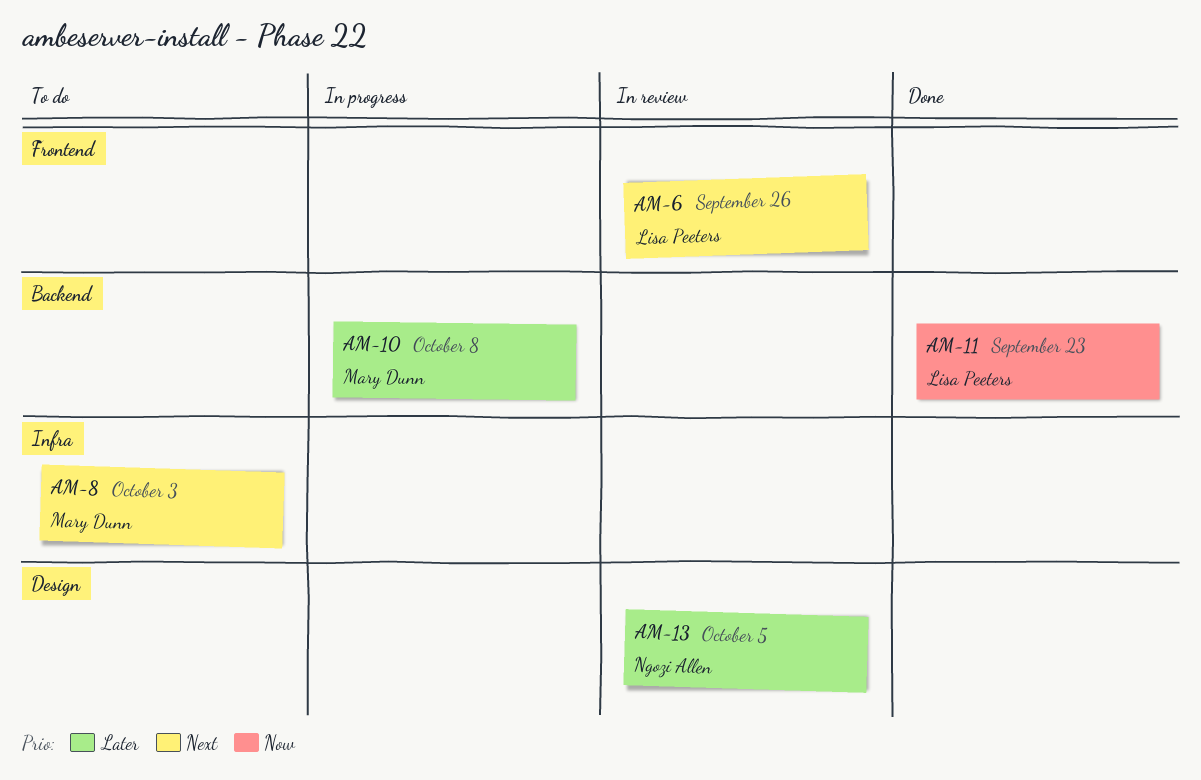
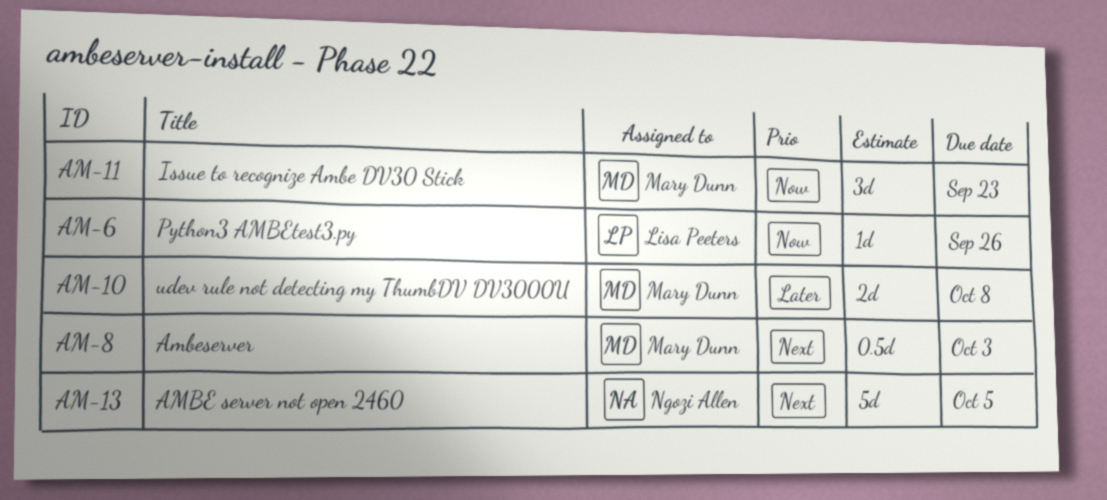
AM-6, priority: Next -> Now
AM-11, owner: Lisa Peeters -> Mary Dunn
AM-13, priority: Later -> Next

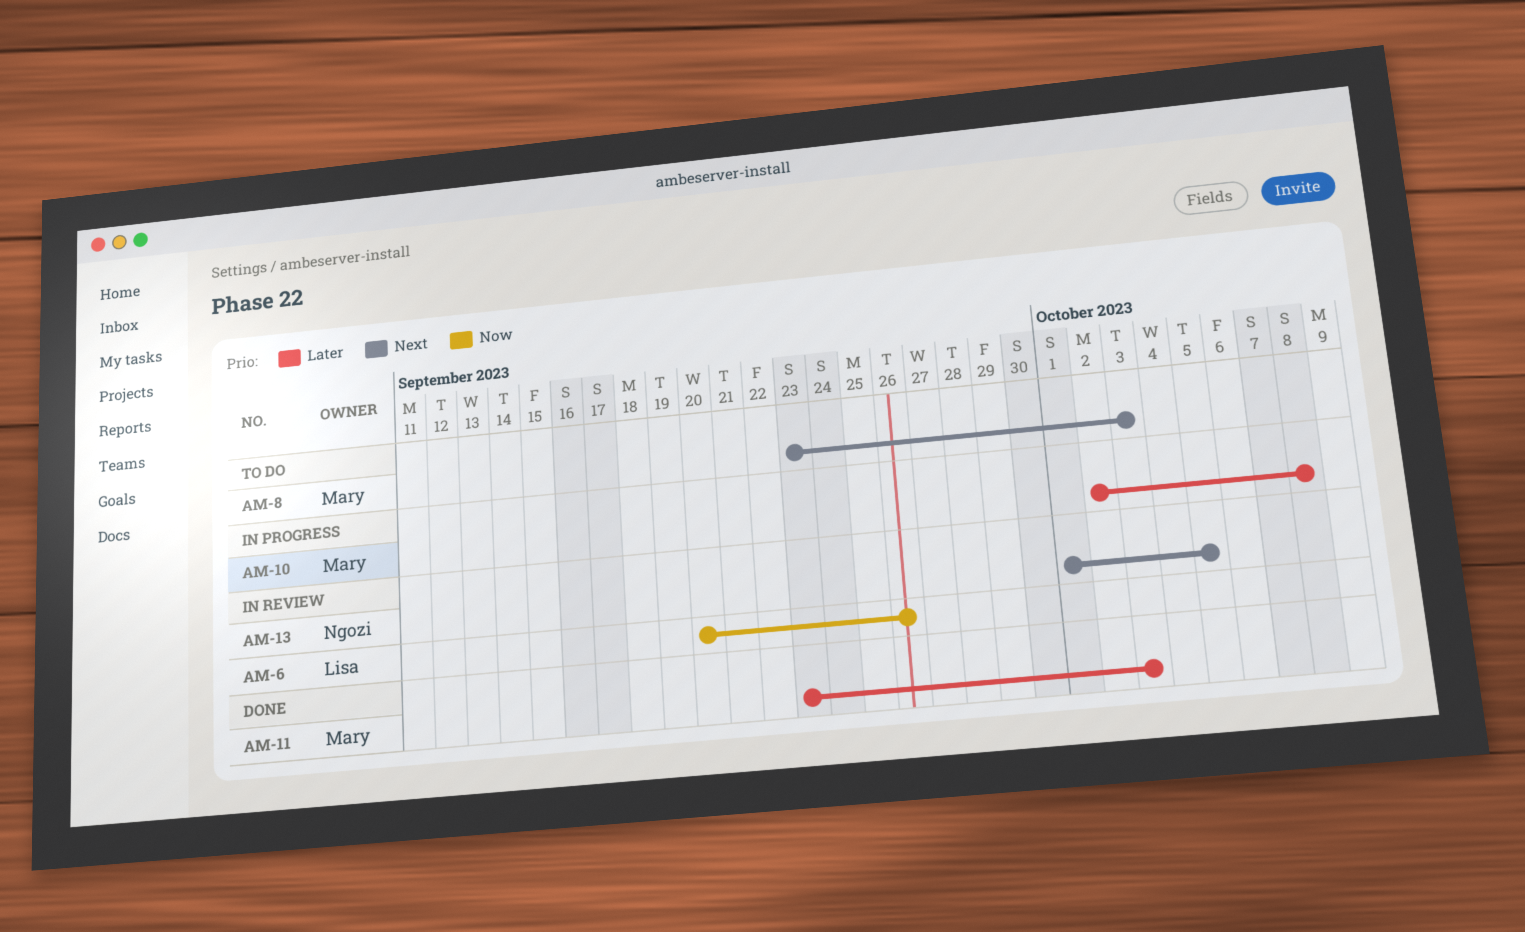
AM-11, priority: Now -> Later
AM-11, due: Sep 23 -> Oct 3

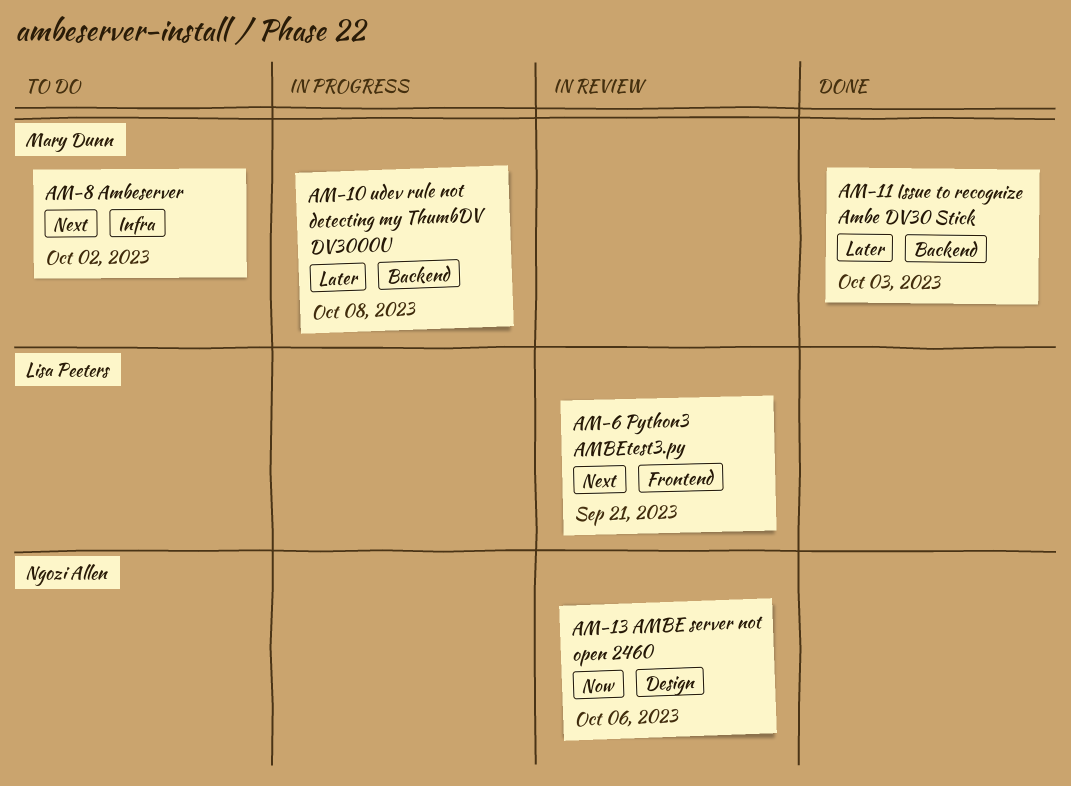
AM-6, priority: Now -> Next
AM-6, due: Sep 26 -> Sep 21
AM-8, due: Oct 3 -> Oct 2
AM-13, priority: Next -> Now
AM-13, due: Oct 5 -> Oct 6

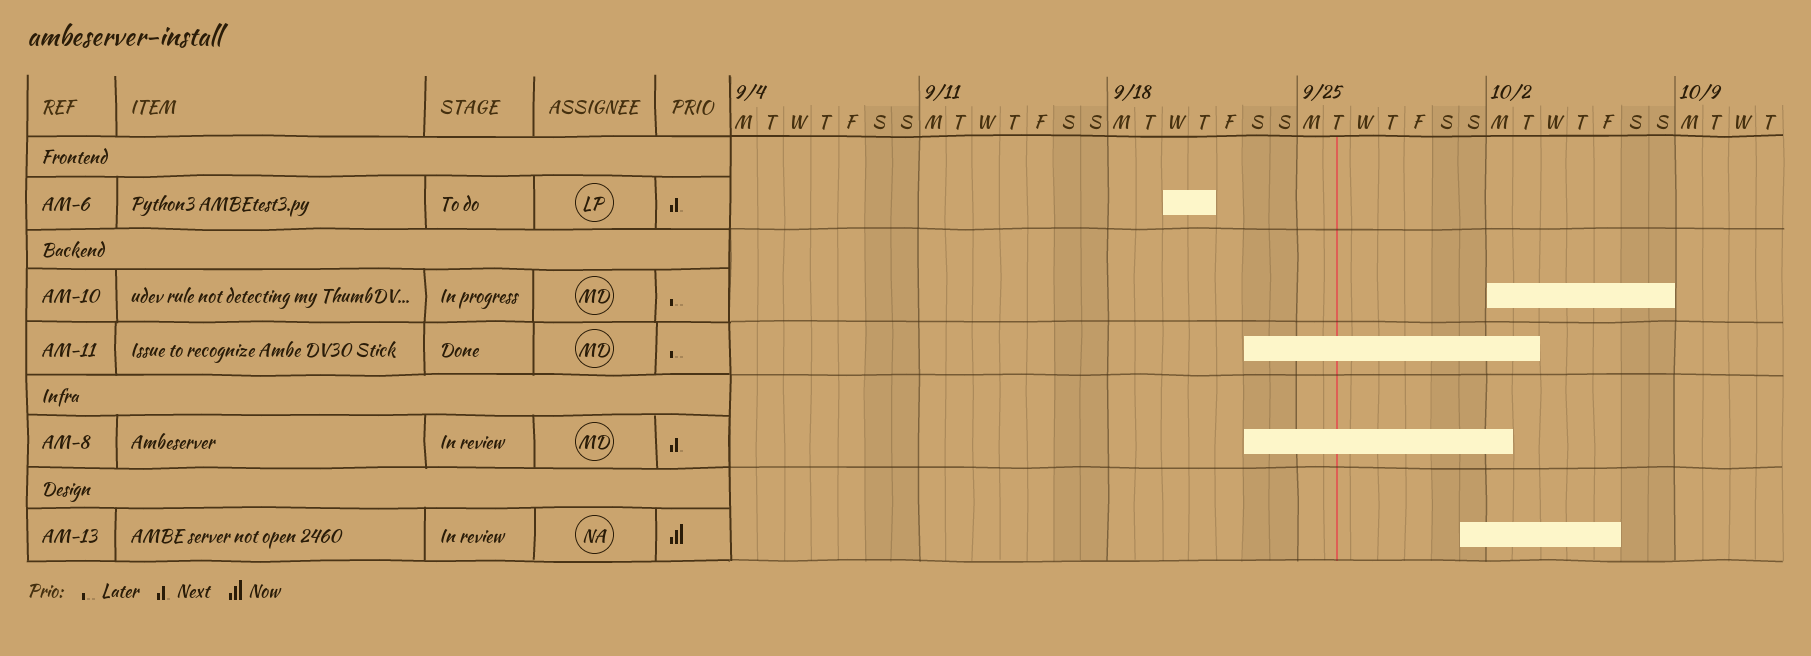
AM-6, status: In review -> To do
AM-8, status: To do -> In review

